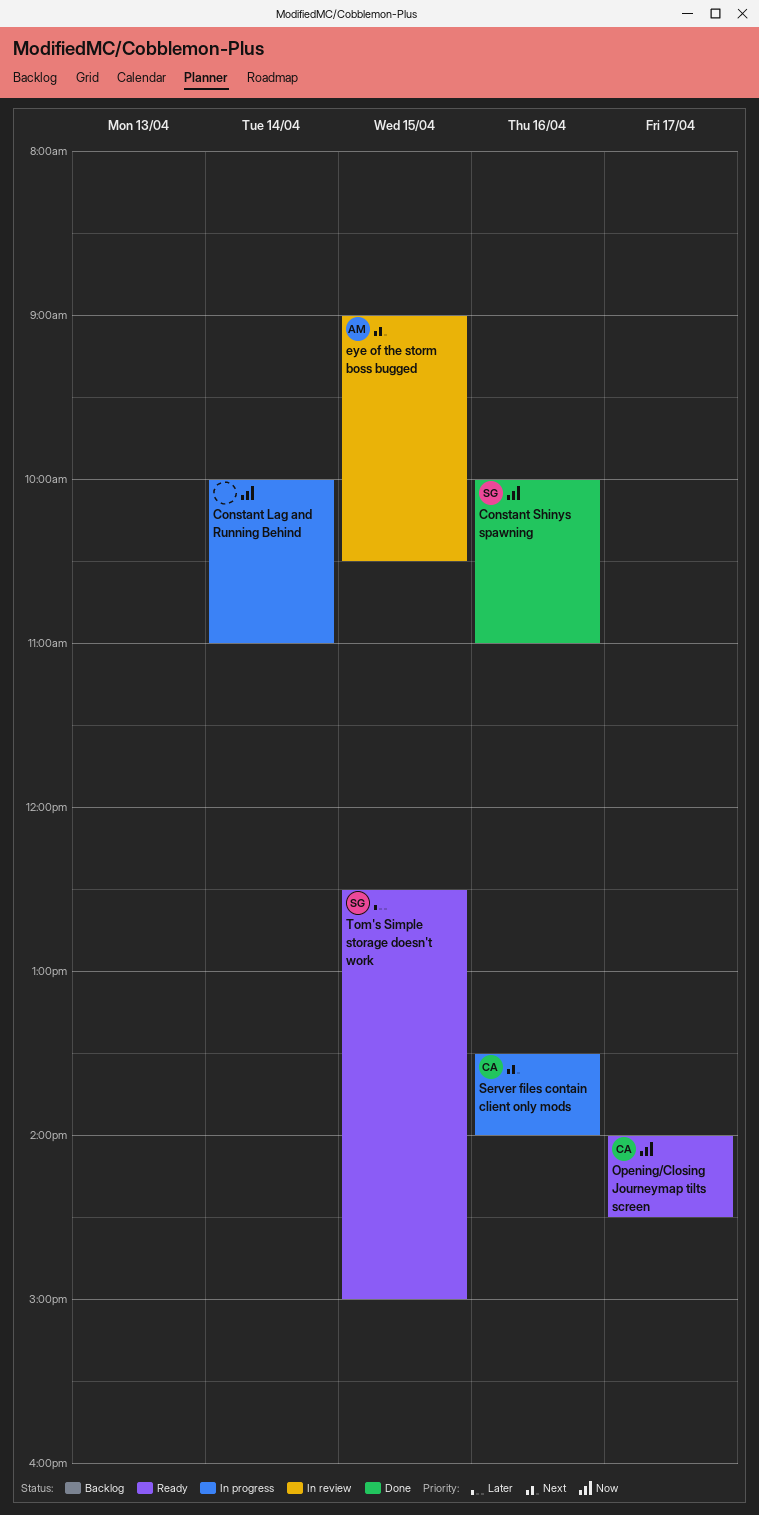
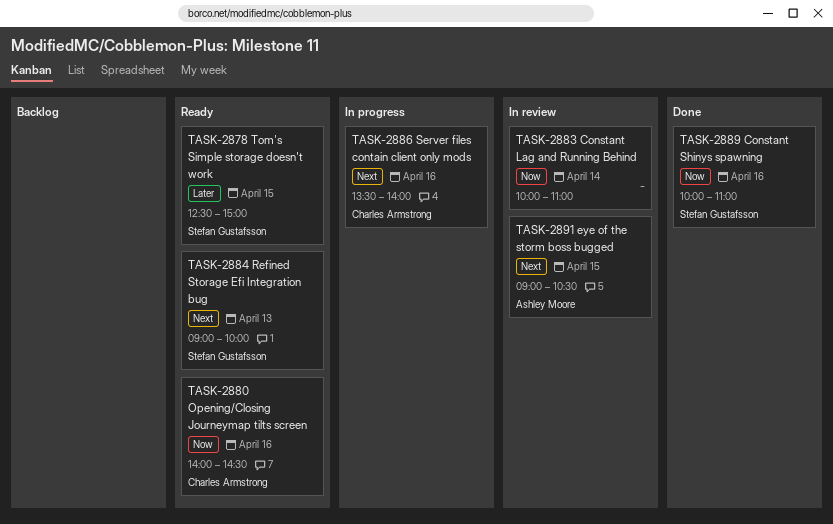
Constant Lag and Running Behind, status: In progress -> In review
Opening/Closing Journeymap tilts screen, day: Apr 17 -> Apr 16
Refined Storage Efi Integration bug: none -> present

